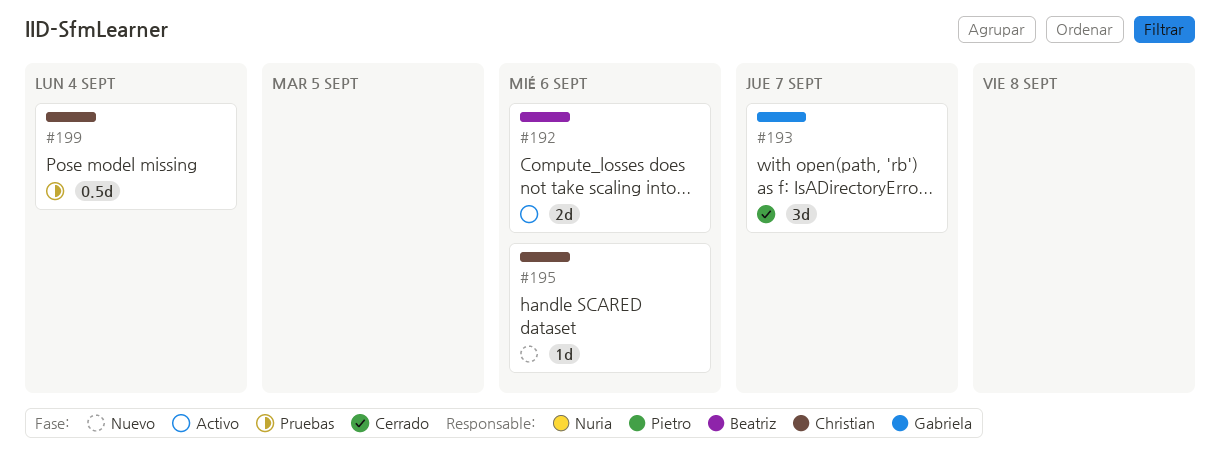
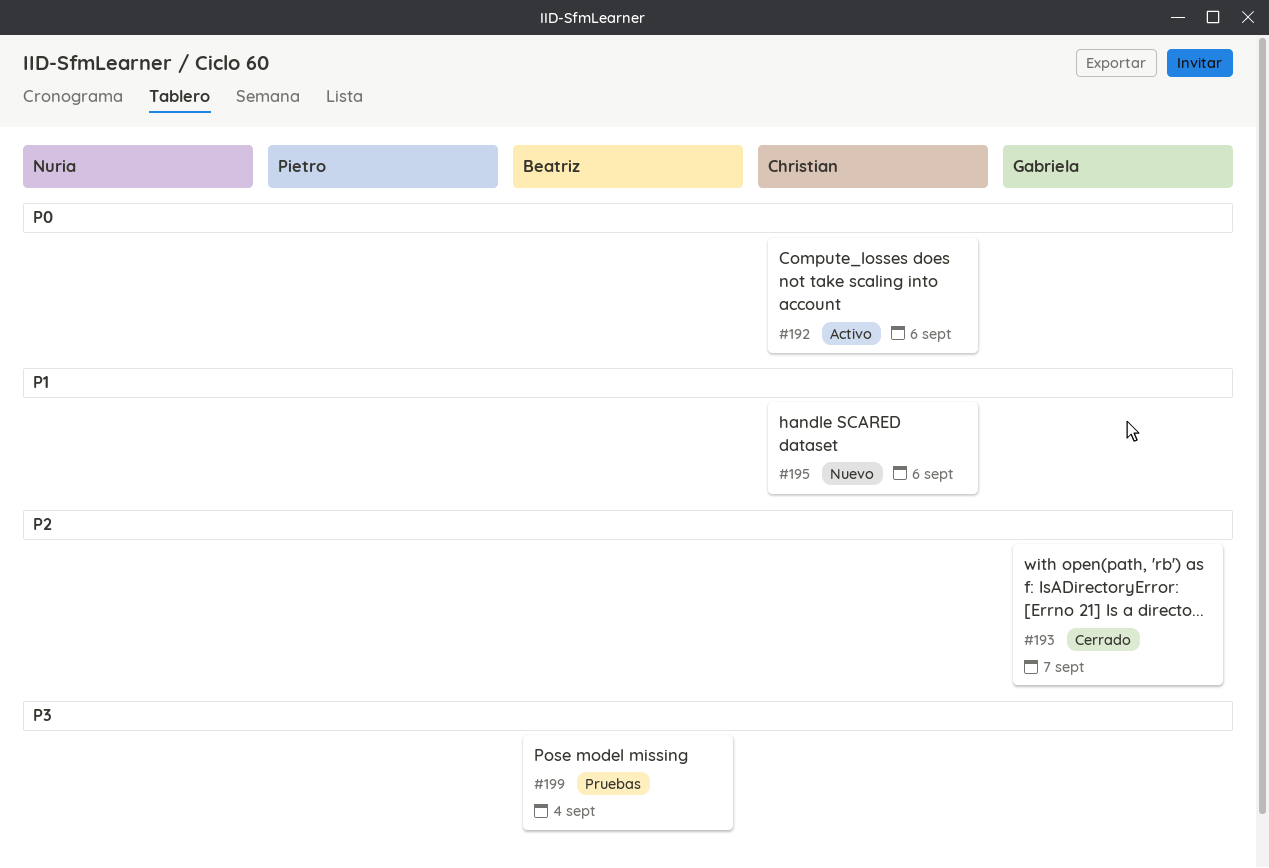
#192, owner: Beatriz -> Christian
#199, owner: Christian -> Beatriz

